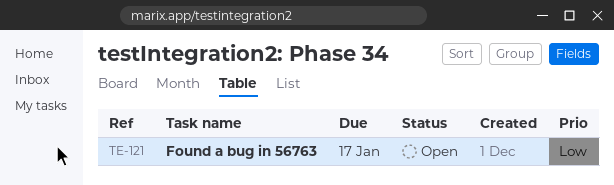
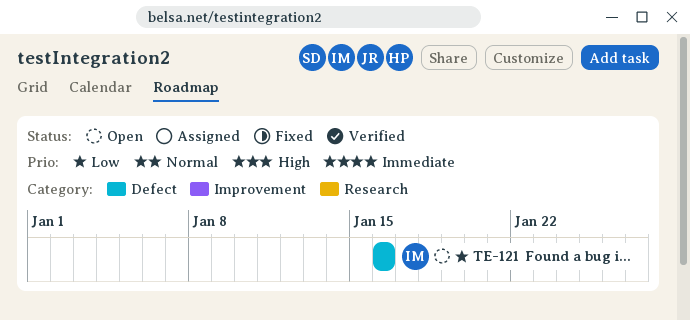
TE-121, due: Jan 17 -> Jan 16

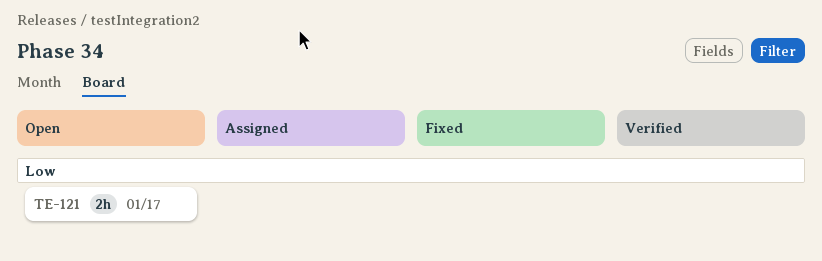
TE-121, due: Jan 16 -> Jan 17

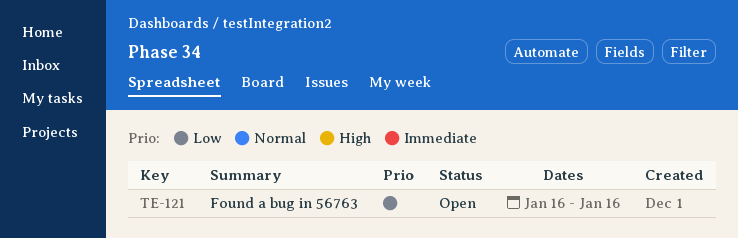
TE-121, due: Jan 17 -> Jan 16

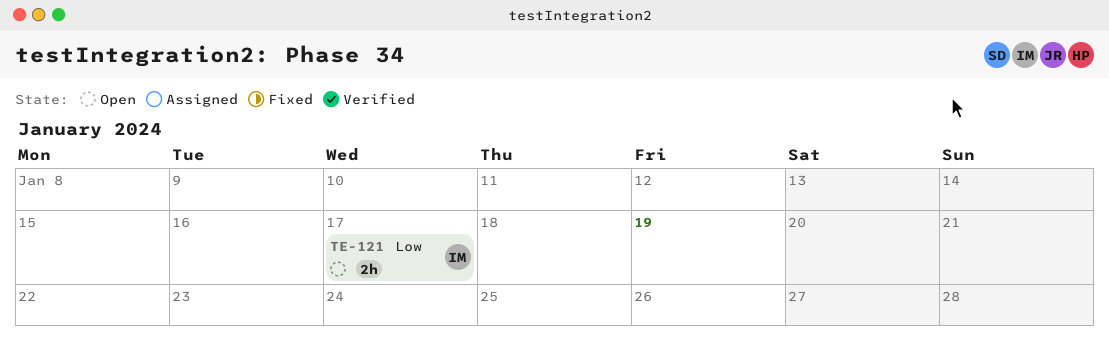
TE-121, due: Jan 16 -> Jan 17

